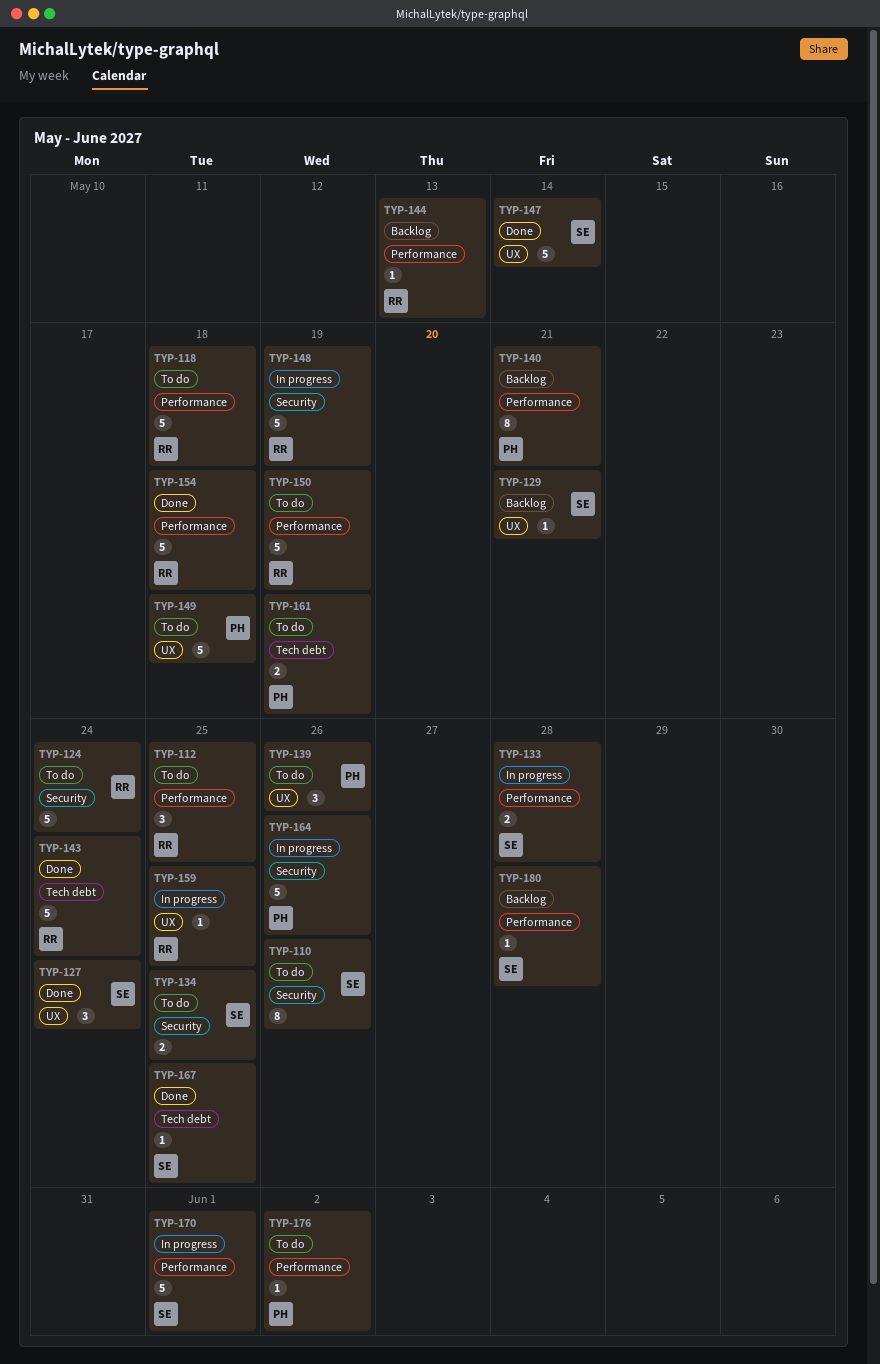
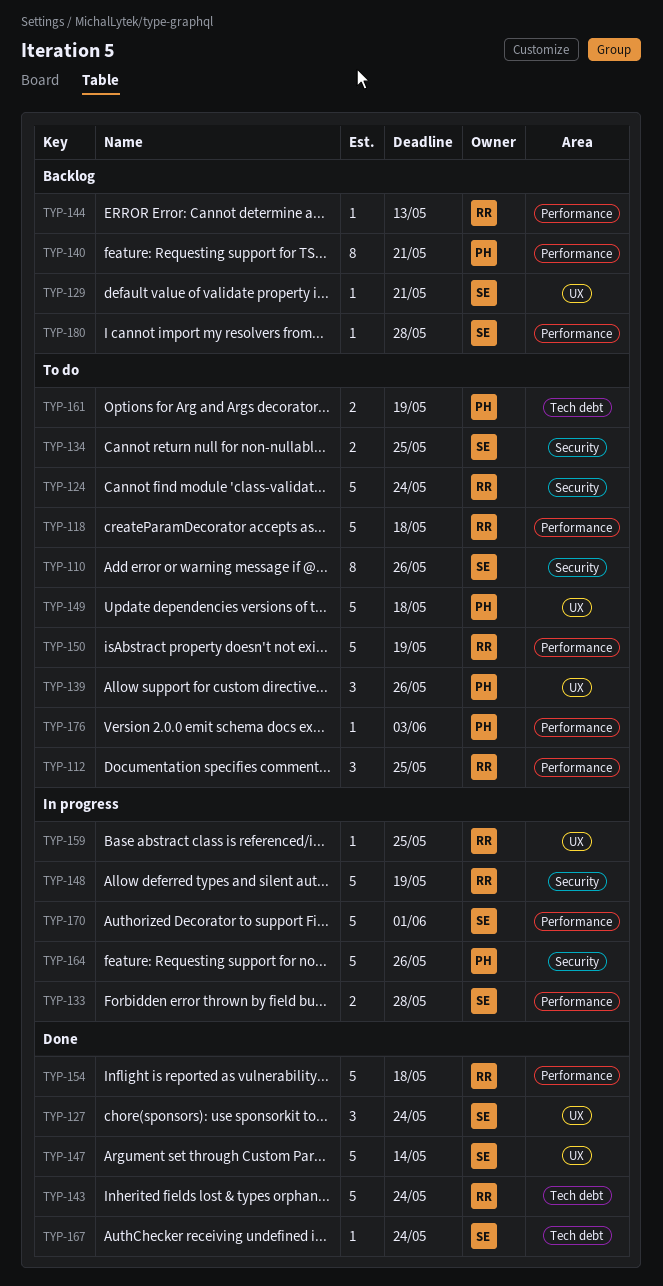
TYP-167, due: May 25 -> May 24
TYP-176, due: Jun 2 -> Jun 3

